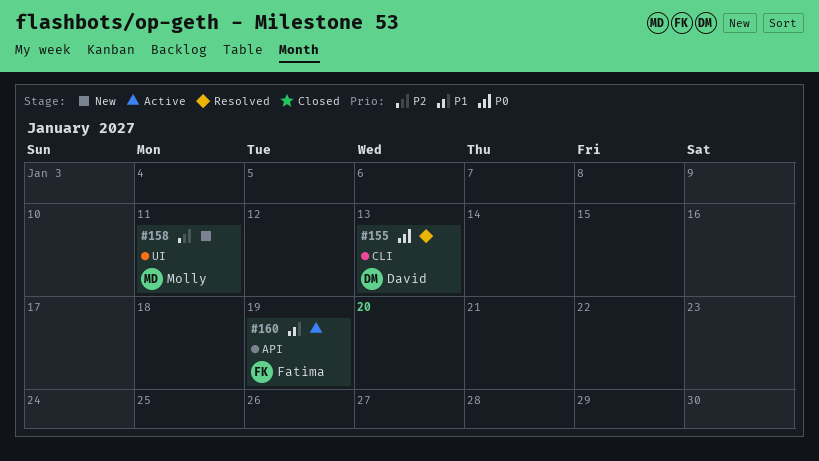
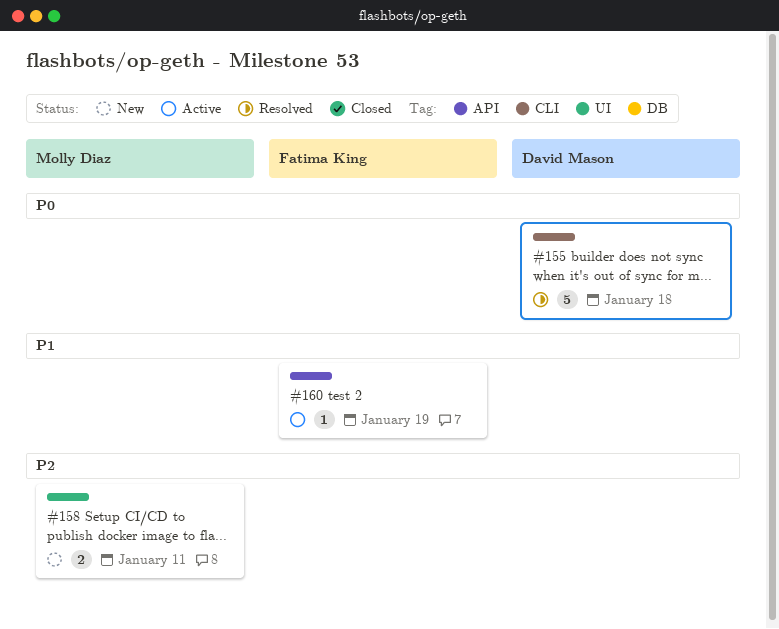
#155, due: Jan 13 -> Jan 18

